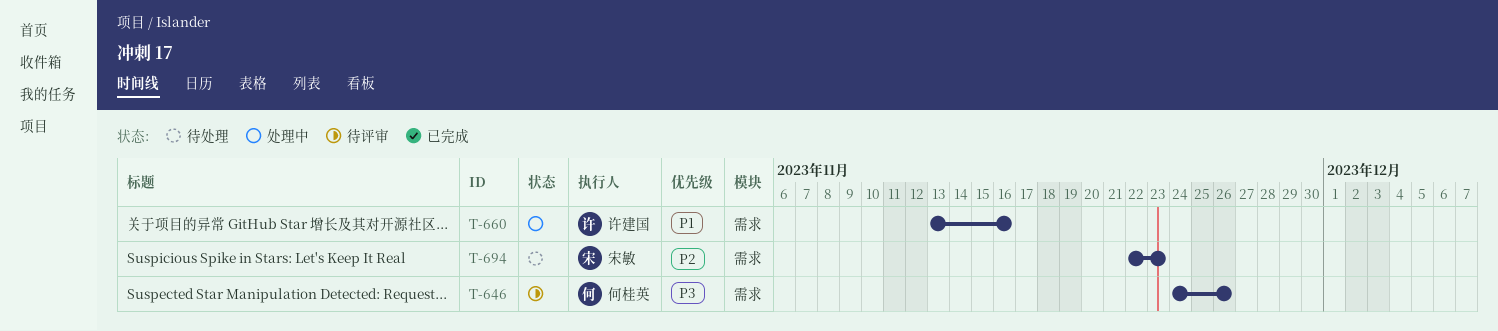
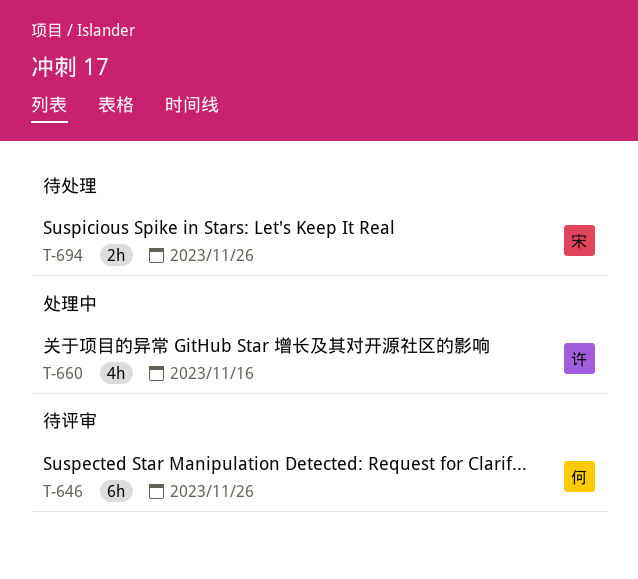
T-694, due: Nov 23 -> Nov 26

